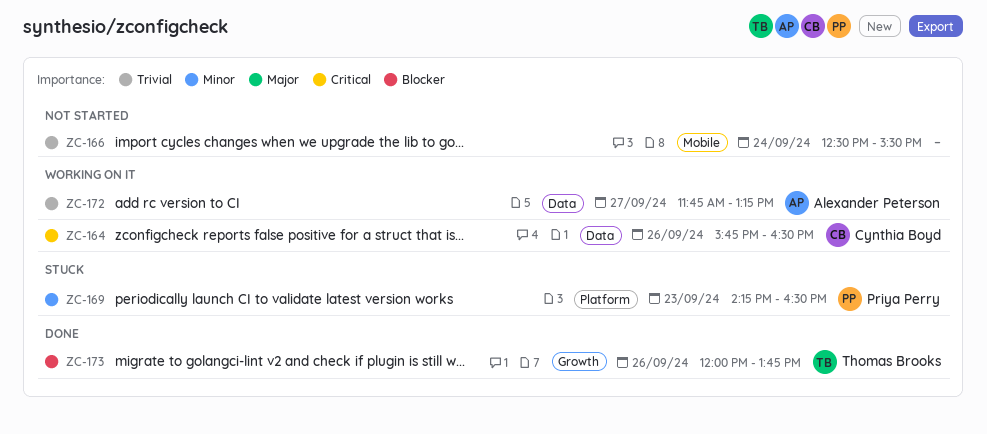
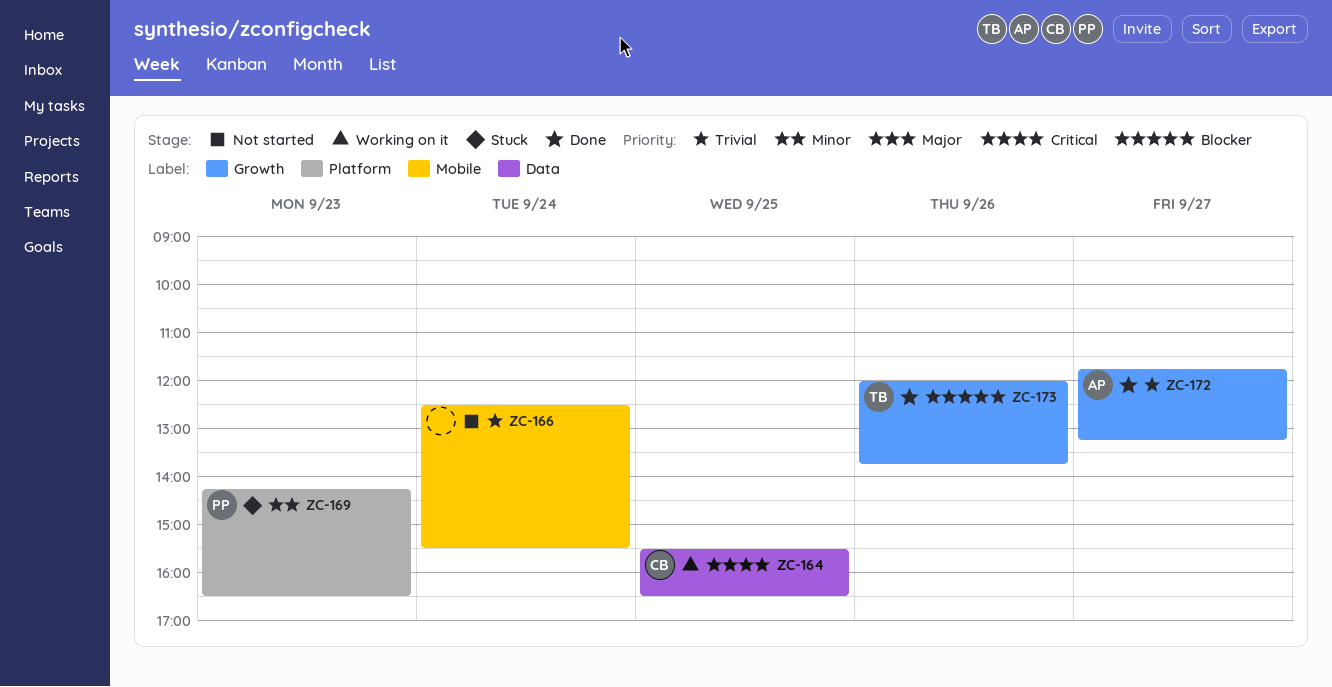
ZC-164, day: Sep 26 -> Sep 25
ZC-164, begins: 15:45 -> 15:30
ZC-172, status: Working on it -> Done
ZC-172, label: Data -> Growth

